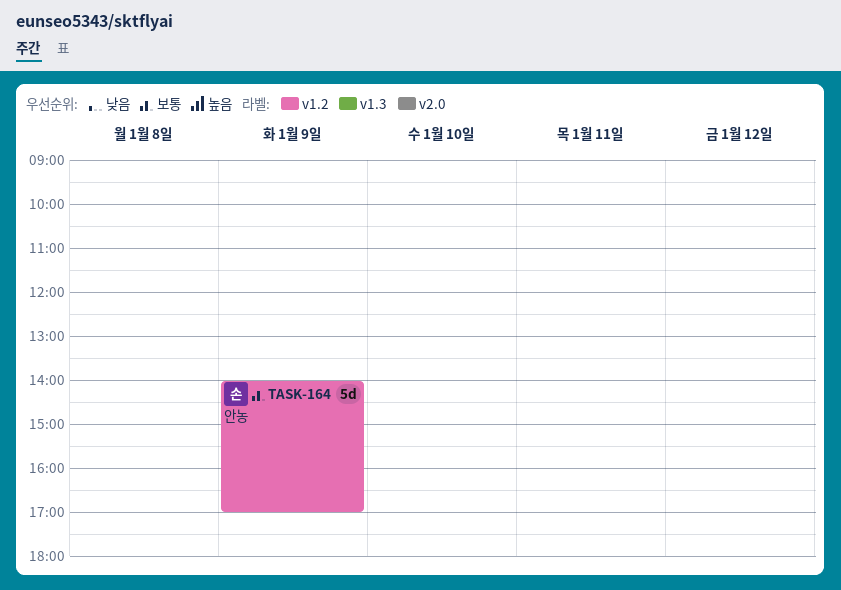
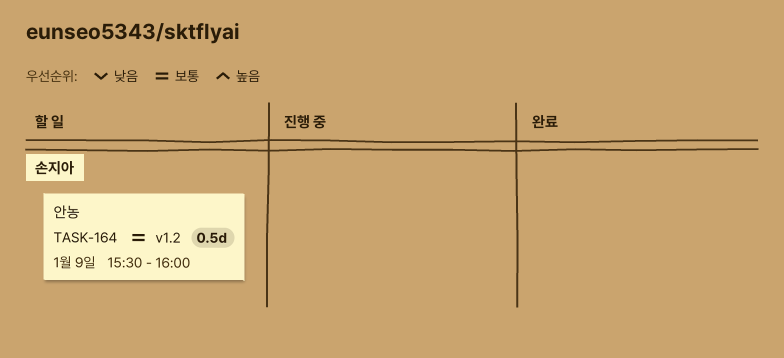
TASK-164, estimate: 5d -> 0.5d
TASK-164, begins: 14:00 -> 15:30
TASK-164, ends: 17:00 -> 16:00

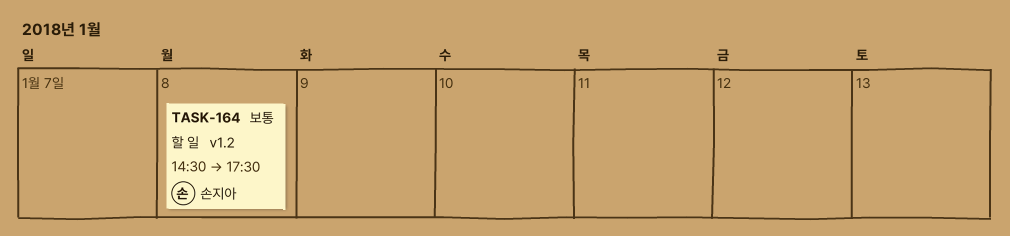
TASK-164, day: Jan 9 -> Jan 8
TASK-164, begins: 15:30 -> 14:30
TASK-164, ends: 16:00 -> 17:30

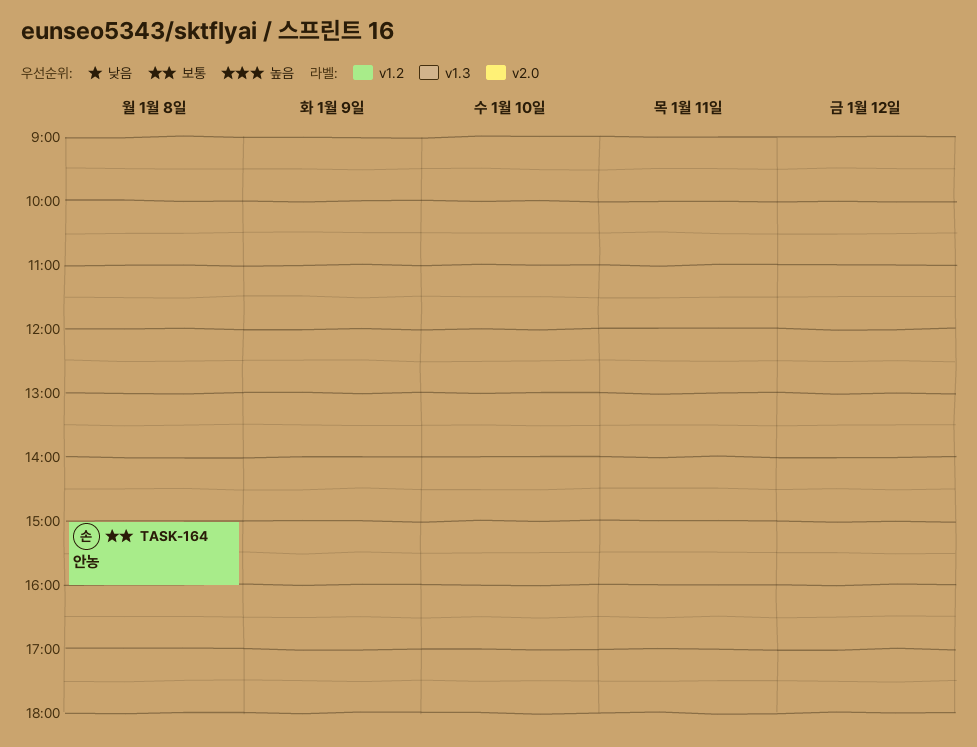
TASK-164, begins: 14:30 -> 15:00
TASK-164, ends: 17:30 -> 16:00

